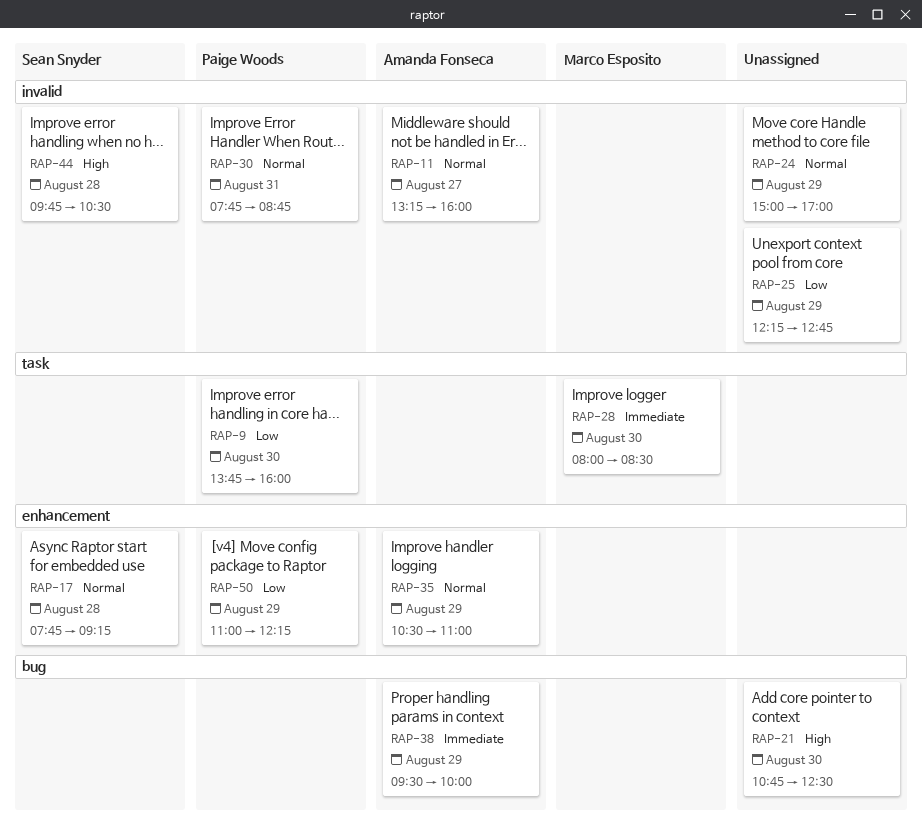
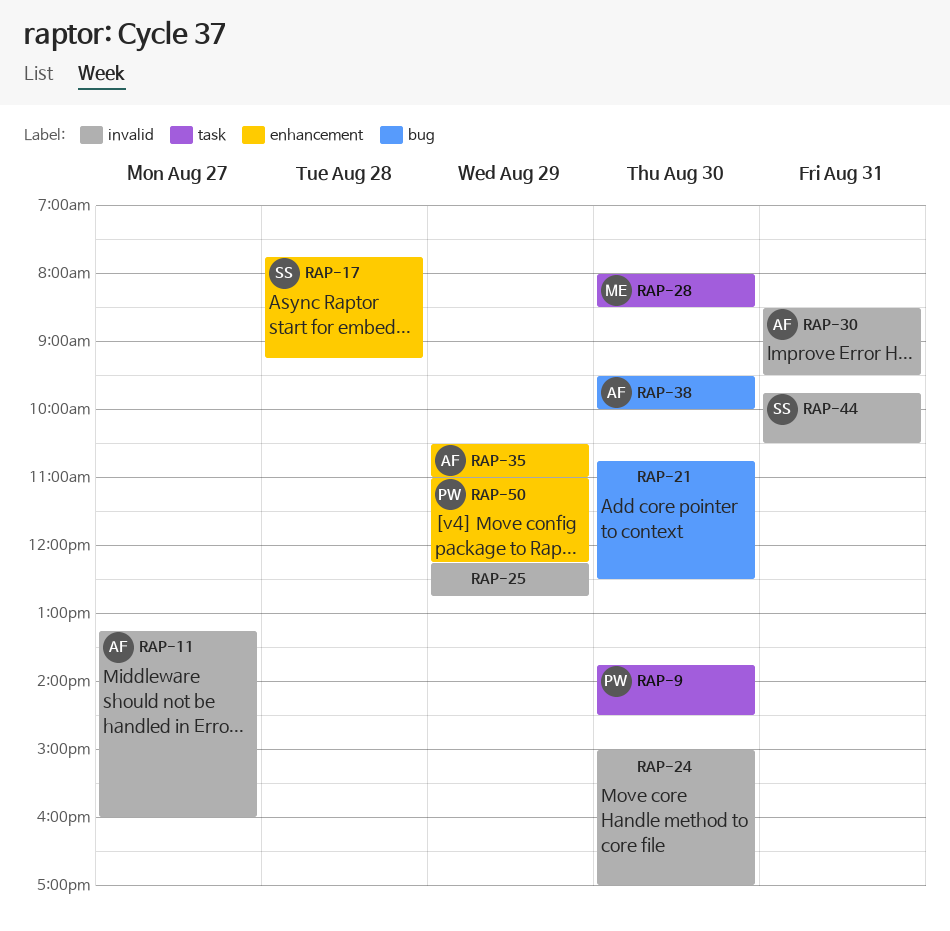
RAP-9, ends: 16:00 -> 14:30
RAP-24, day: Aug 29 -> Aug 30
RAP-30, owner: Paige Woods -> Amanda Fonseca
RAP-30, begins: 07:45 -> 08:30
RAP-30, ends: 08:45 -> 09:30
RAP-38, day: Aug 29 -> Aug 30
RAP-44, day: Aug 28 -> Aug 31

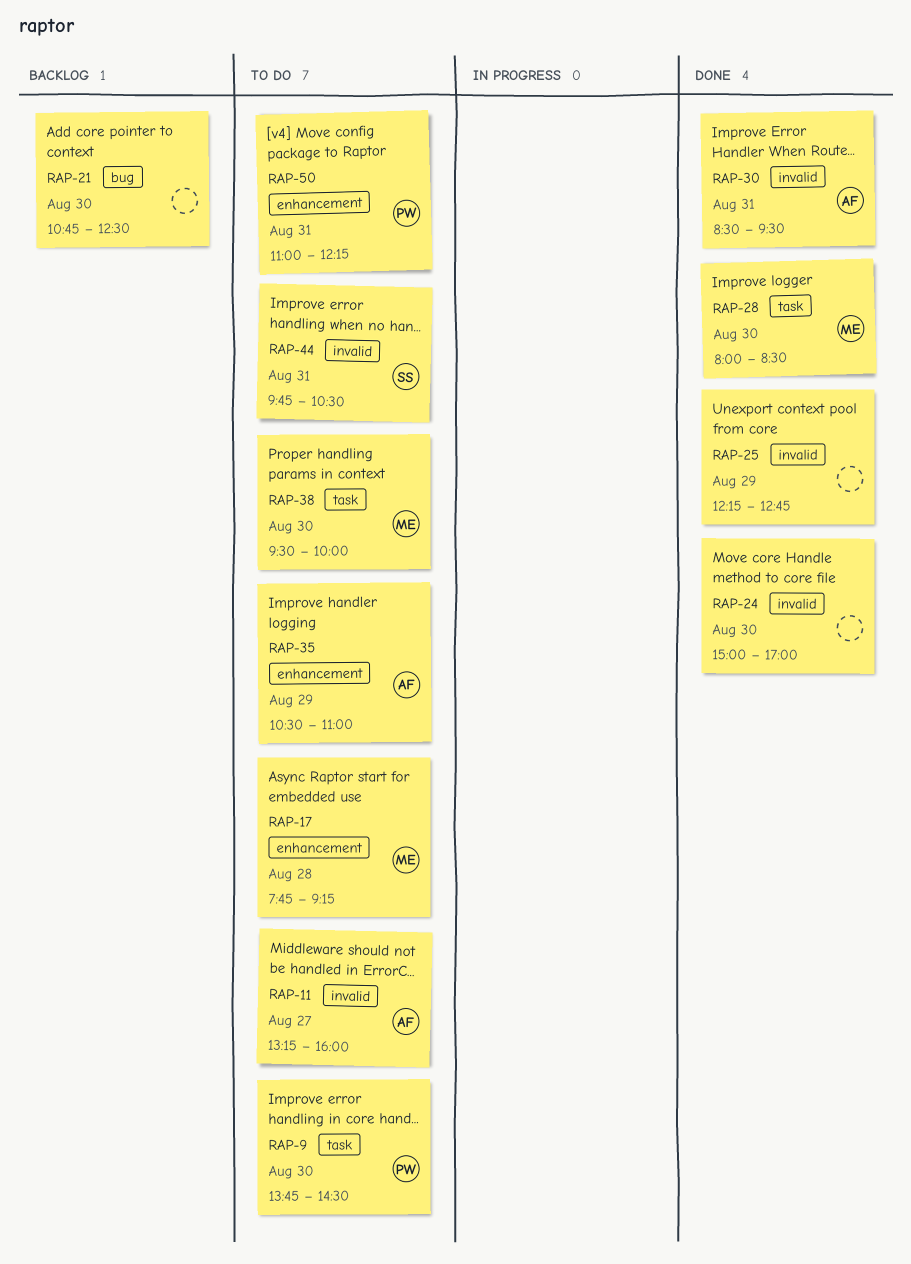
RAP-17, owner: SS -> ME
RAP-38, owner: AF -> ME
RAP-38, label: bug -> task
RAP-50, day: Aug 29 -> Aug 31

